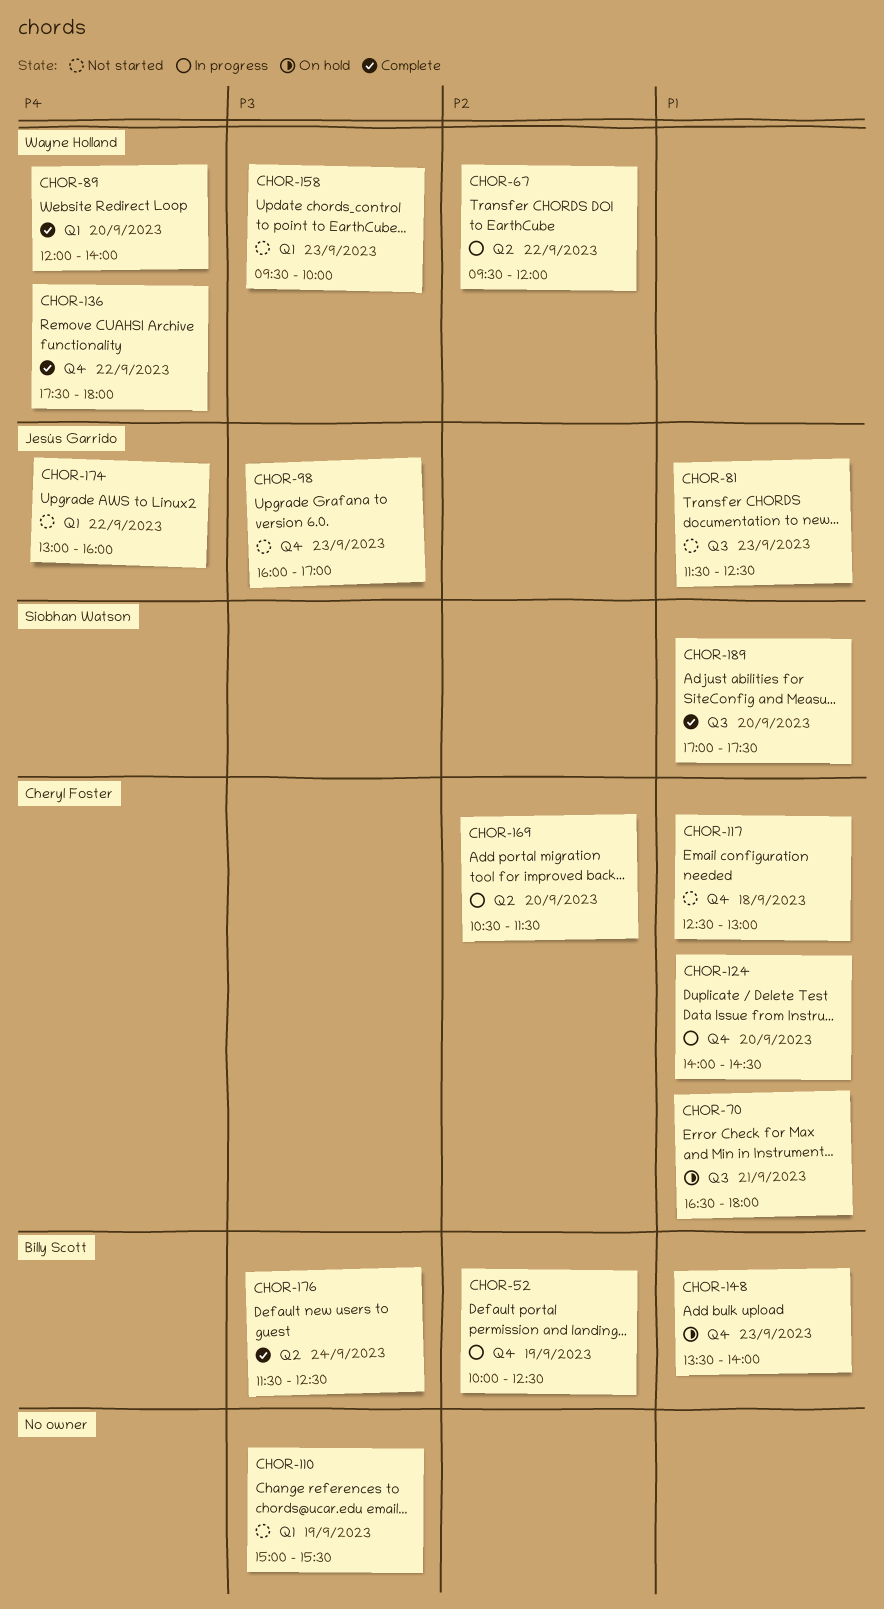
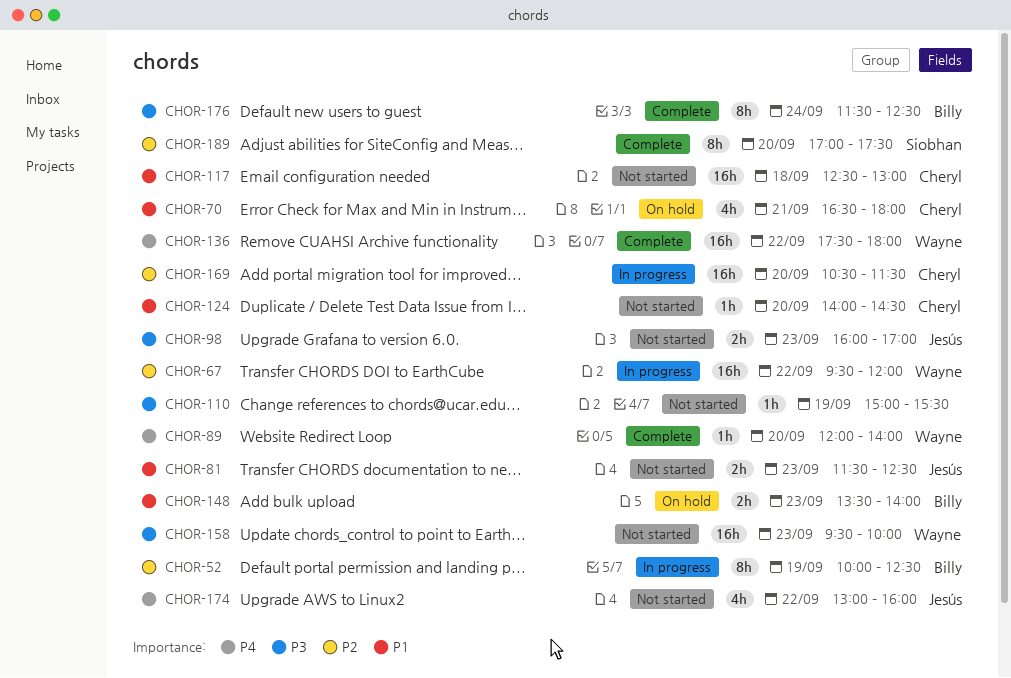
CHOR-124, status: In progress -> Not started
CHOR-189, priority: P1 -> P2

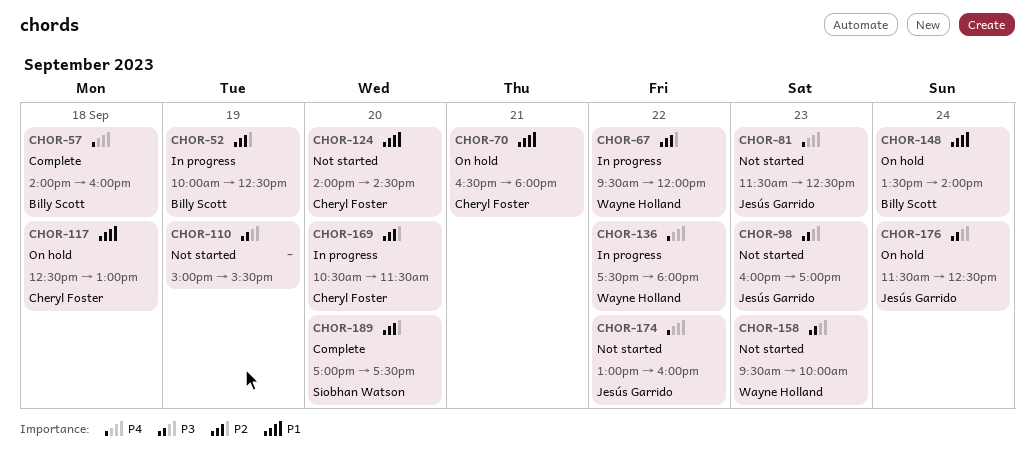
CHOR-57: none -> present
CHOR-81, priority: P1 -> P4
CHOR-89: present -> none
CHOR-117, status: Not started -> On hold
CHOR-136, status: Complete -> In progress
CHOR-148, day: Sep 23 -> Sep 24
CHOR-176, status: Complete -> On hold
CHOR-176, owner: Billy Scott -> Jesús Garrido

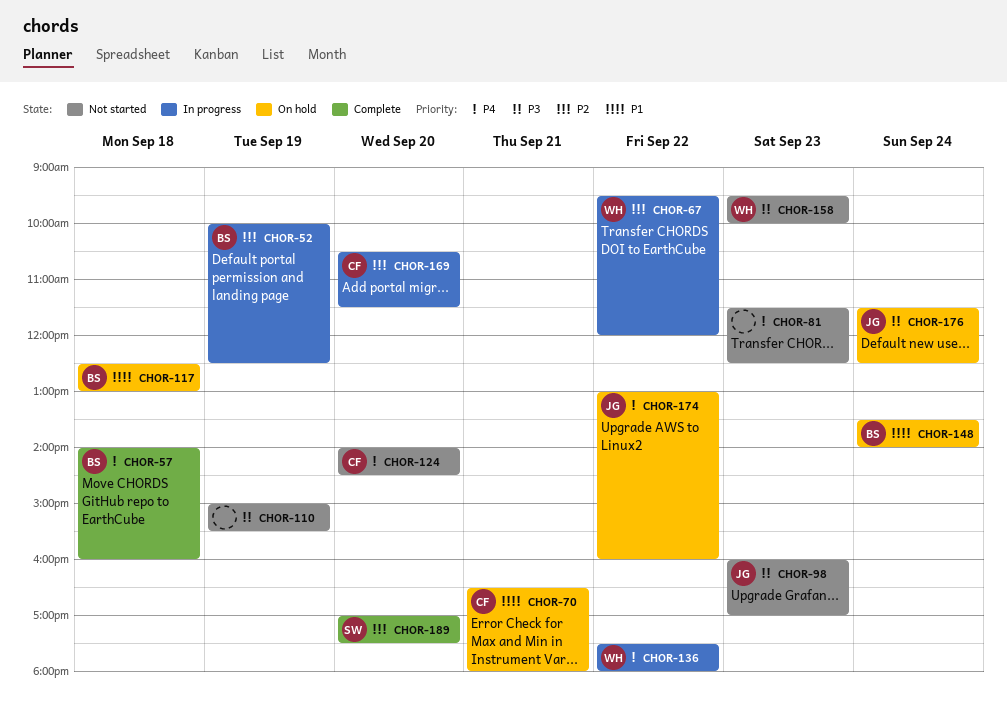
CHOR-81, owner: Jesús Garrido -> none
CHOR-117, owner: Cheryl Foster -> Billy Scott
CHOR-124, priority: P1 -> P4
CHOR-174, status: Not started -> On hold

